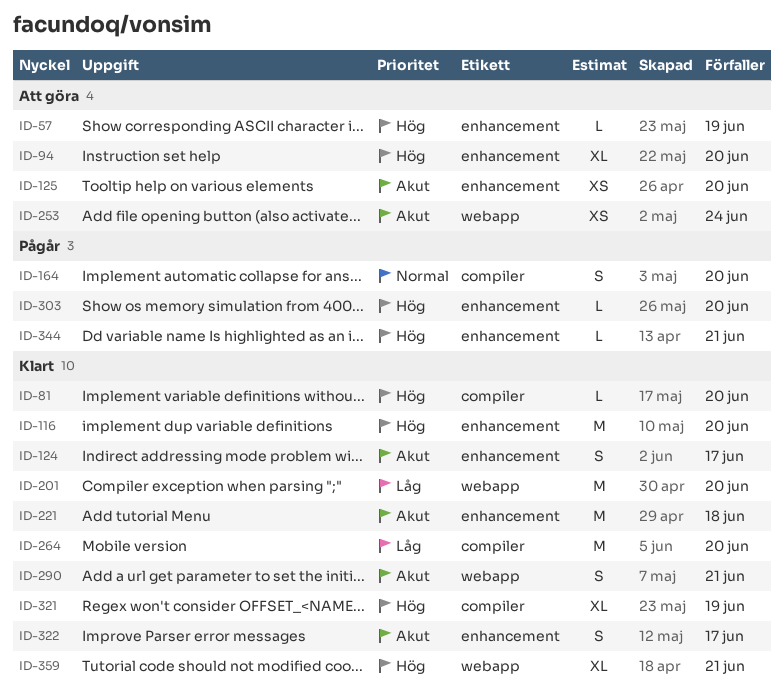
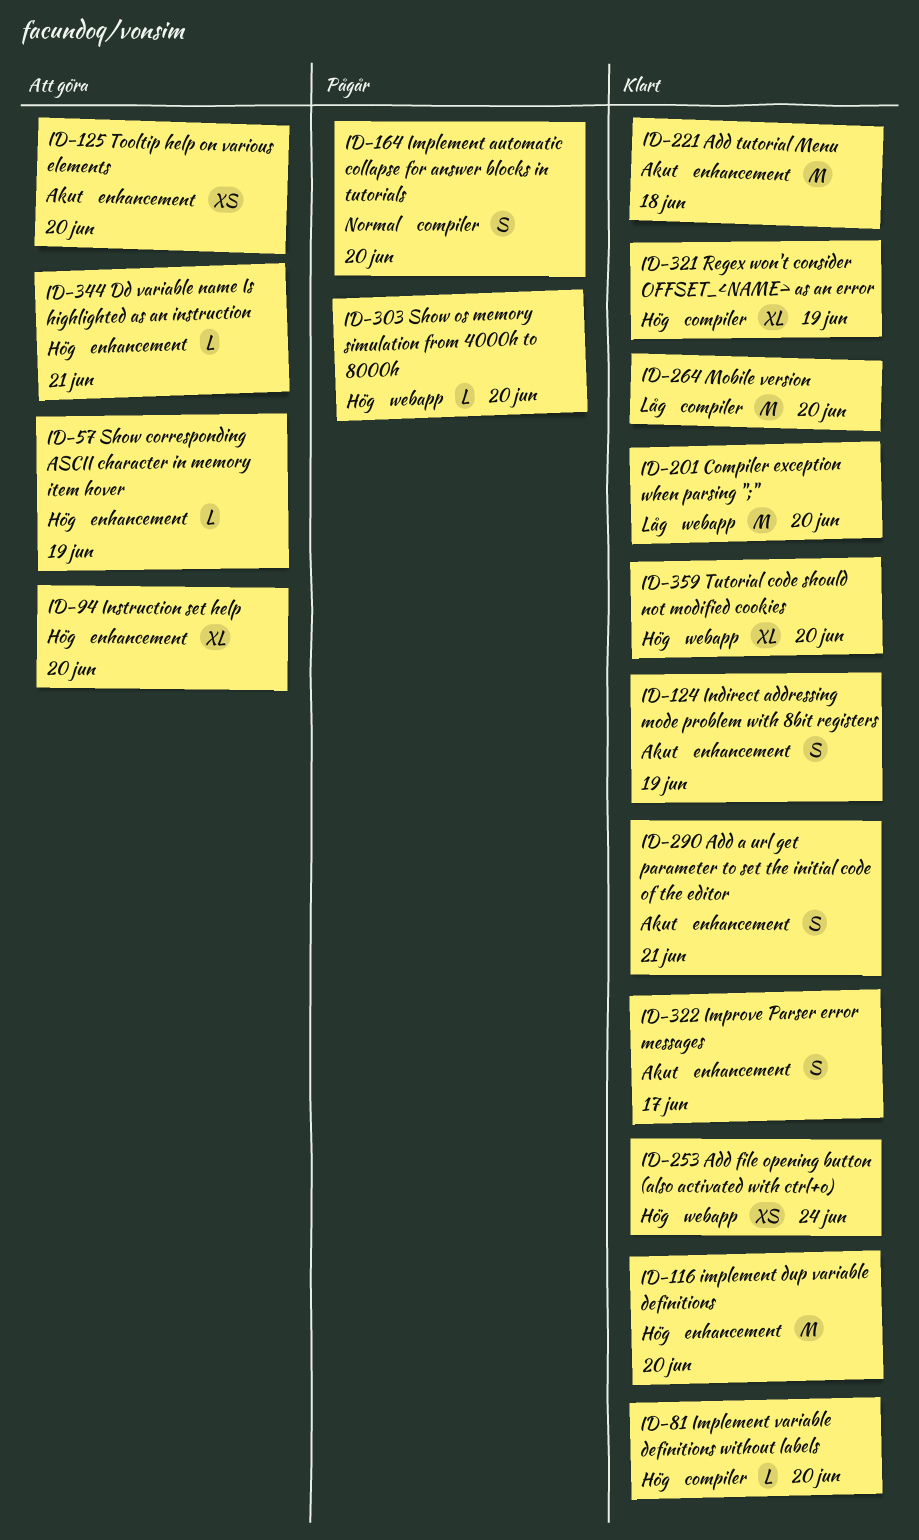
ID-124, due: Jun 17 -> Jun 19
ID-253, status: Att göra -> Klart
ID-253, priority: Akut -> Hög
ID-290, label: webapp -> enhancement
ID-303, label: enhancement -> webapp
ID-344, status: Pågår -> Att göra
ID-359, due: Jun 21 -> Jun 20

